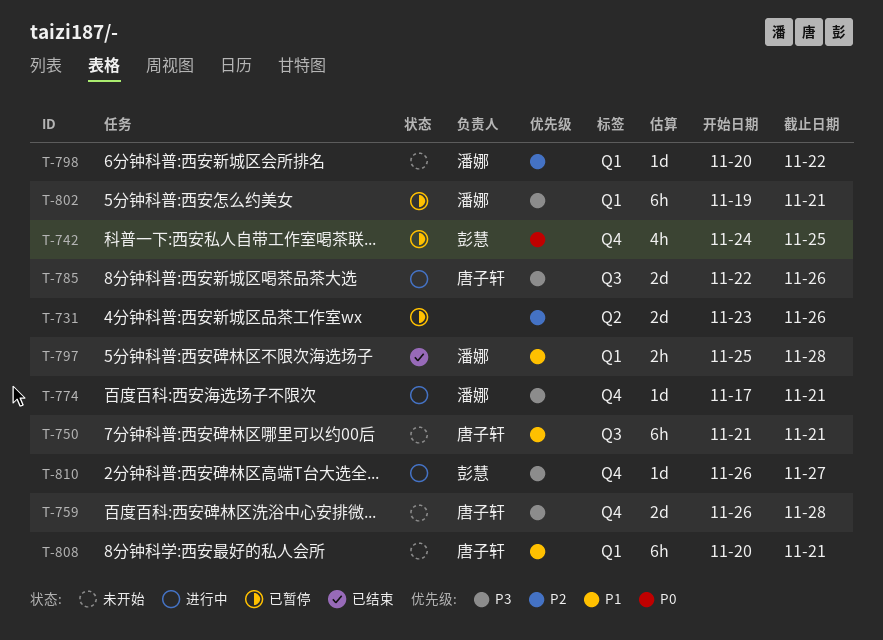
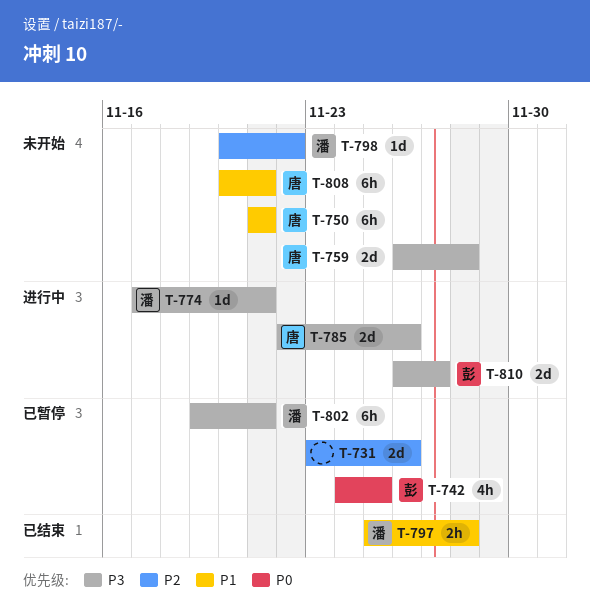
T-810, estimate: 1d -> 2d

